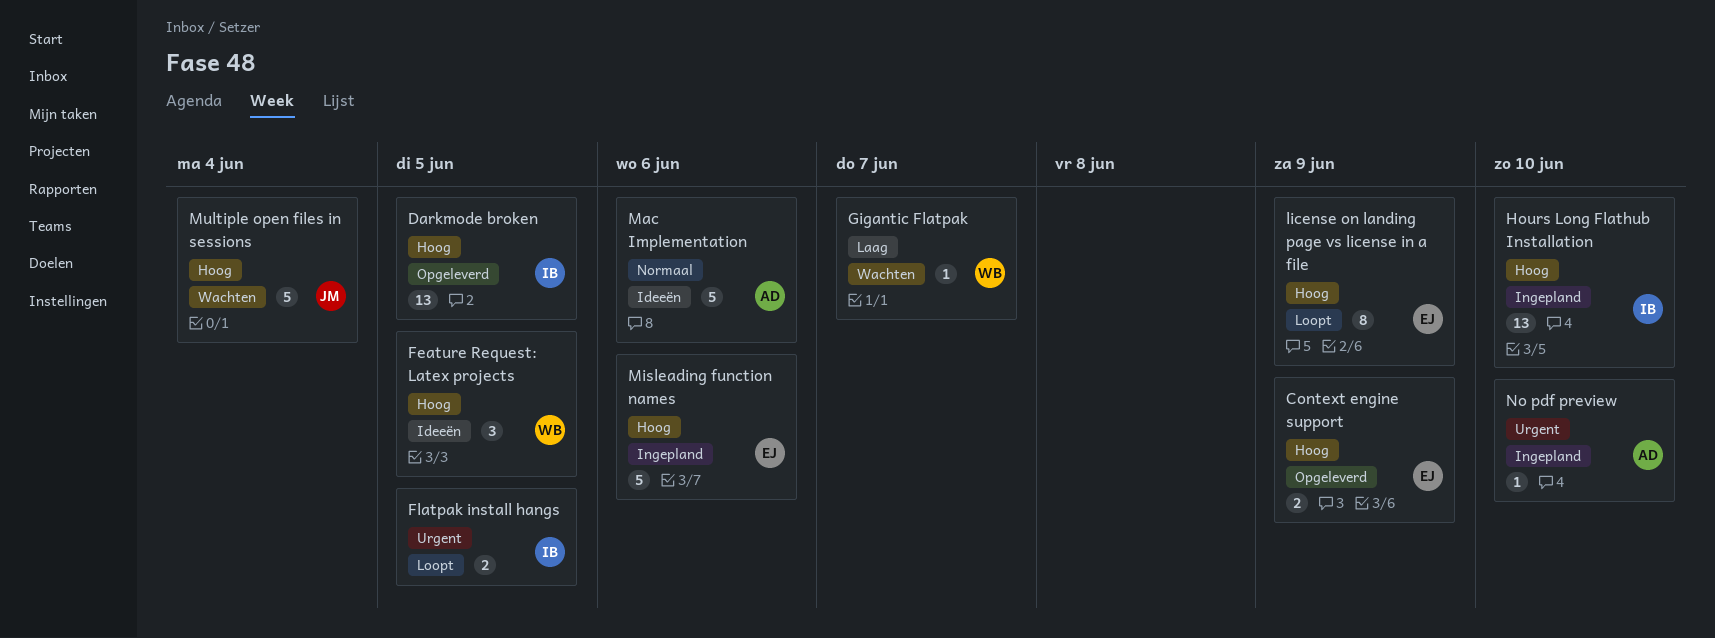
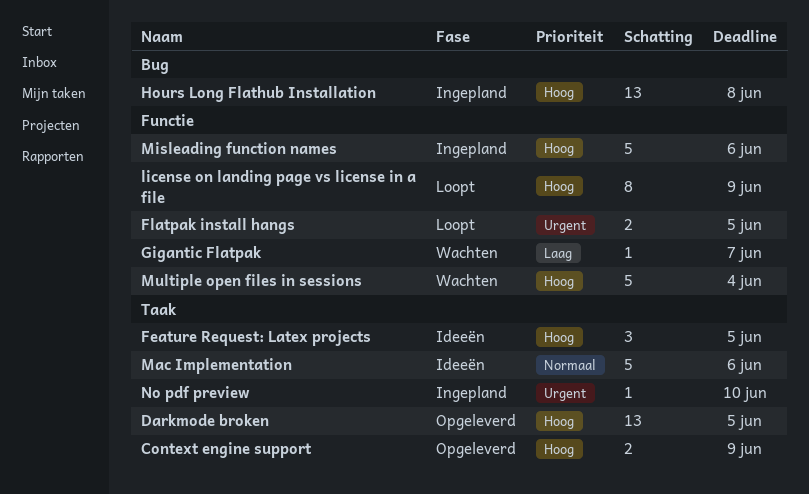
Hours Long Flathub Installation, due: Jun 10 -> Jun 8

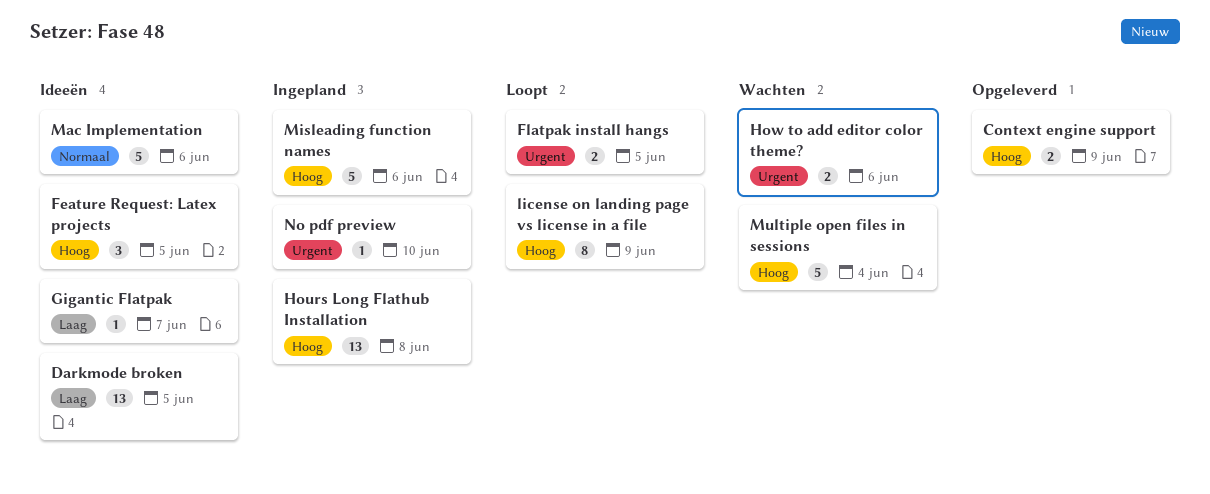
Darkmode broken, status: Opgeleverd -> Ideeën
Darkmode broken, priority: Hoog -> Laag
Gigantic Flatpak, status: Wachten -> Ideeën
How to add editor color theme?: none -> present

